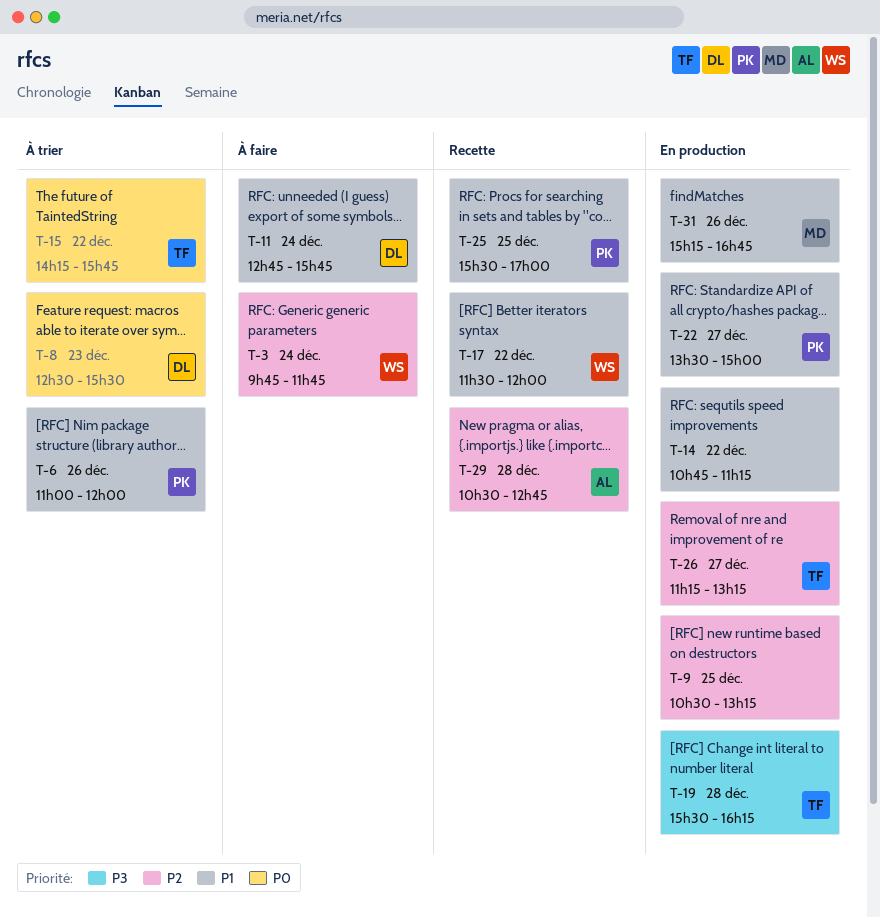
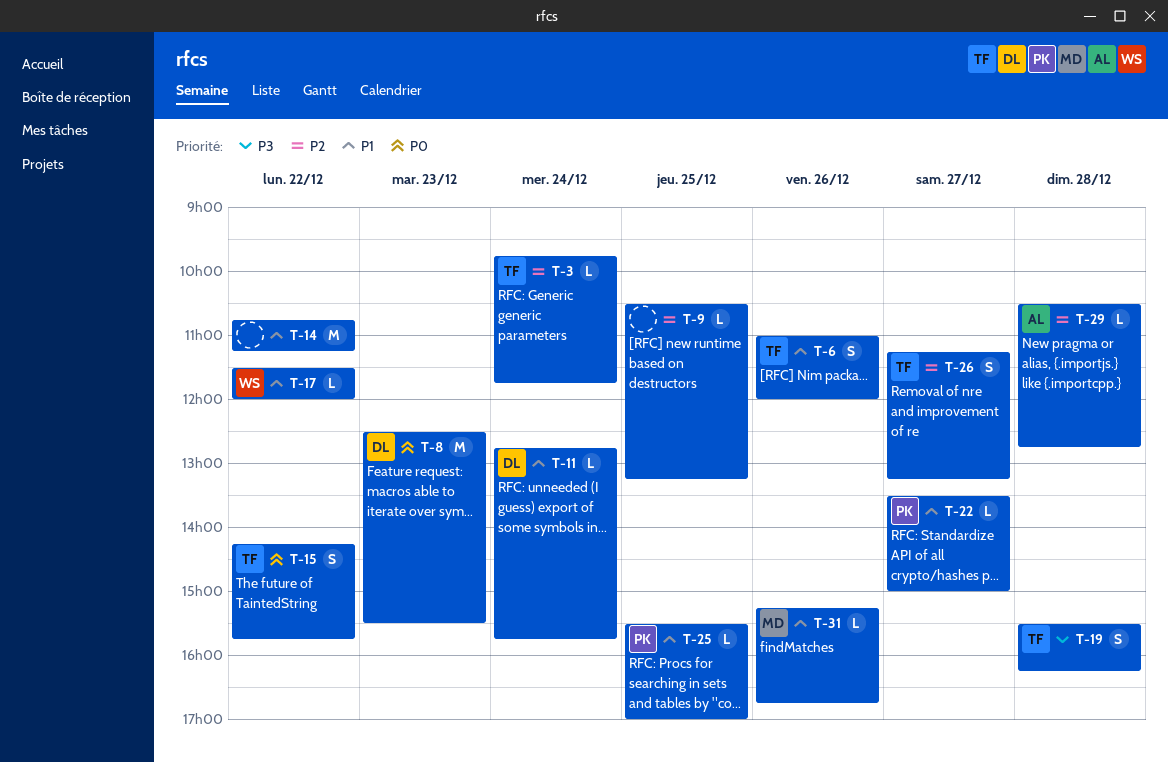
T-3, owner: WS -> TF
T-6, owner: PK -> TF

